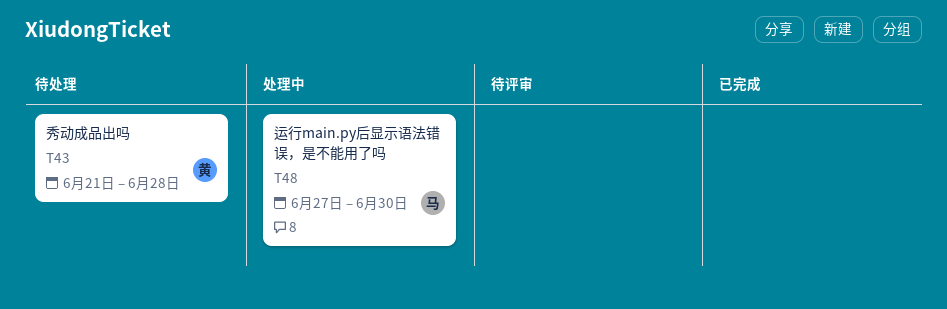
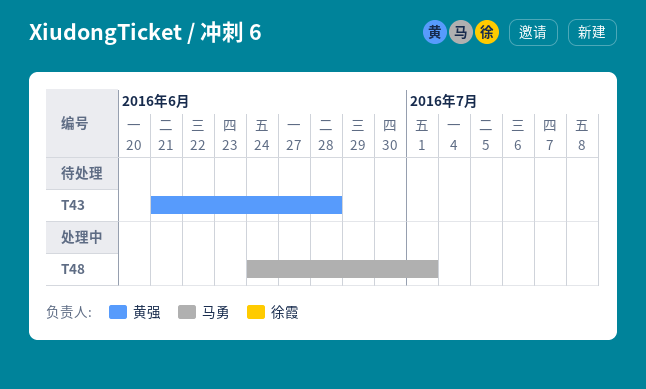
T48, start: Jun 27 -> Jun 24
T48, due: Jun 30 -> Jul 1

